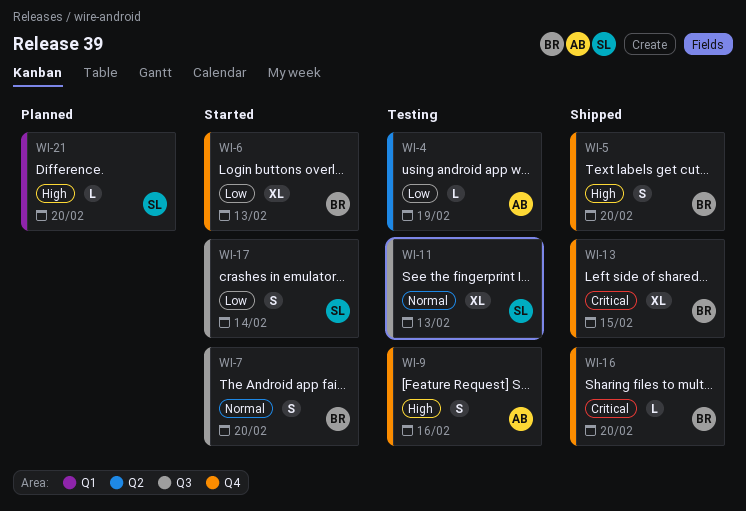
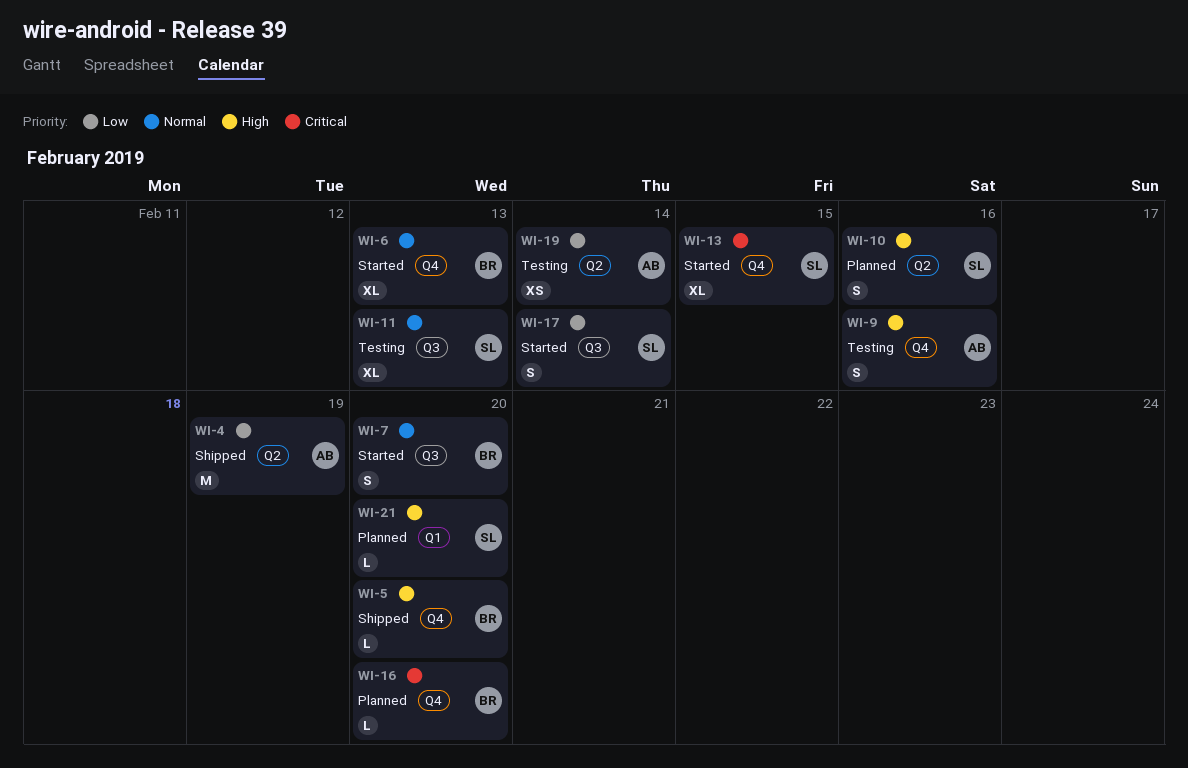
WI-4, status: Testing -> Shipped
WI-4, estimate: L -> M
WI-5, estimate: S -> L
WI-6, priority: Low -> Normal
WI-10: none -> present
WI-13, status: Shipped -> Started
WI-13, owner: BR -> SL
WI-16, status: Shipped -> Planned
WI-19: none -> present

